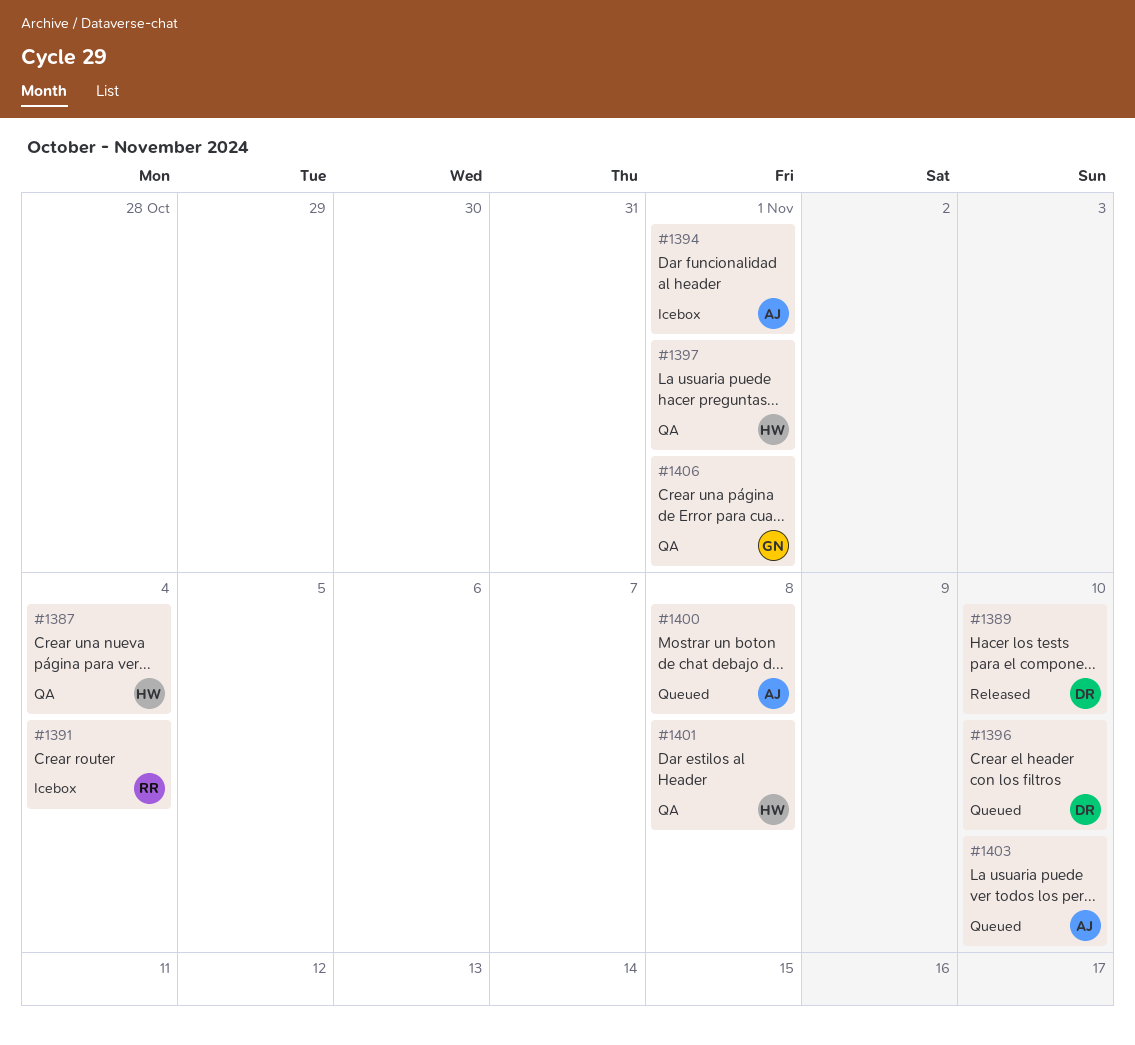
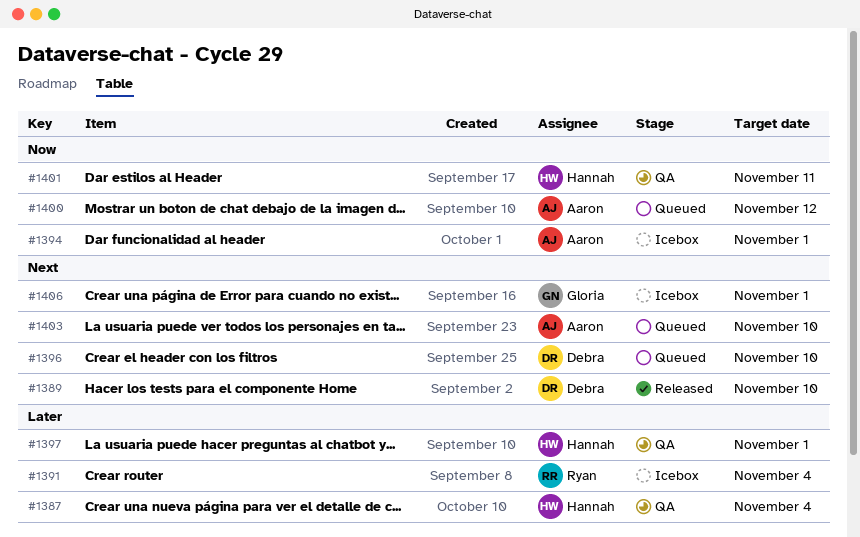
#1400, due: Nov 8 -> Nov 12
#1401, due: Nov 8 -> Nov 11
#1406, status: QA -> Icebox

